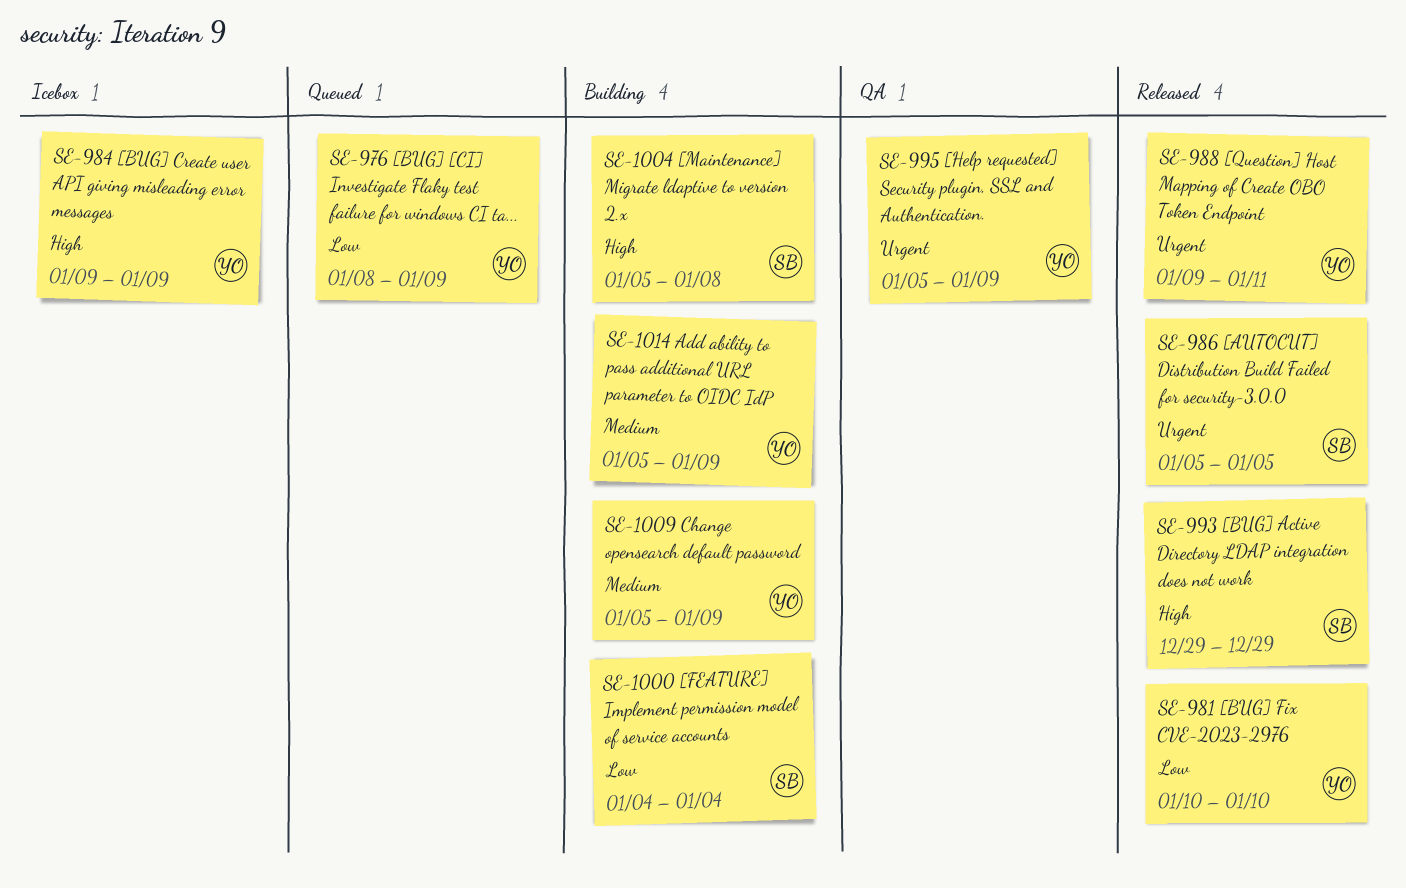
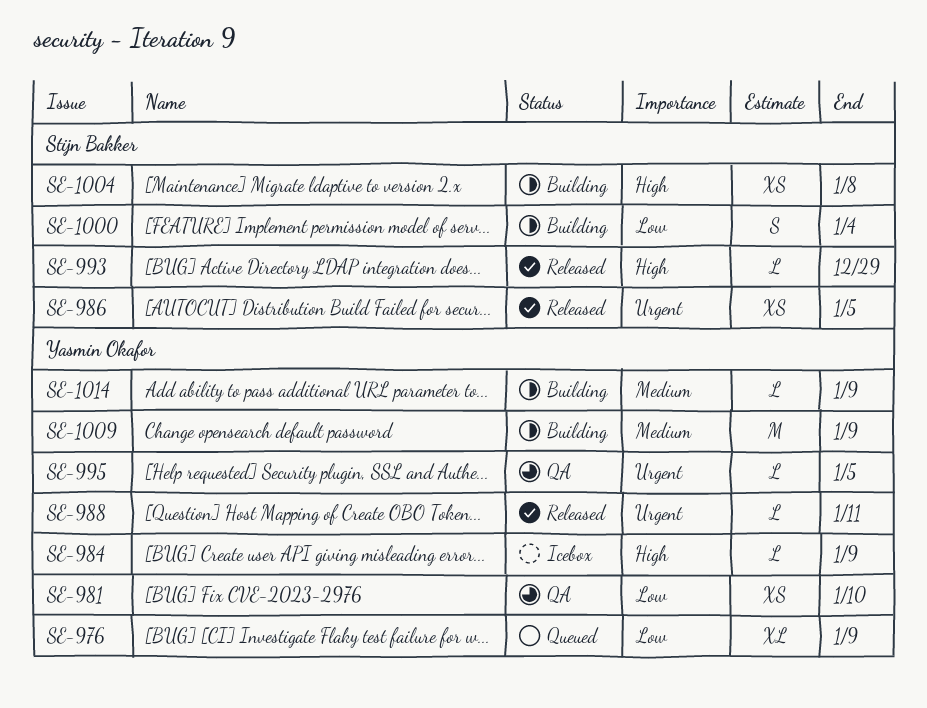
SE-981, status: Released -> QA
SE-995, due: Jan 9 -> Jan 5

